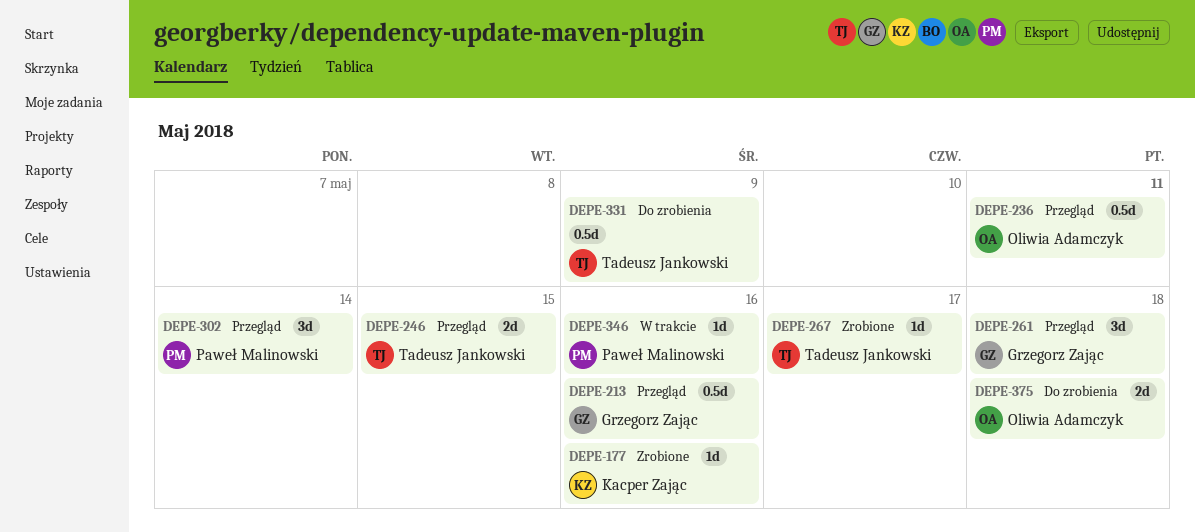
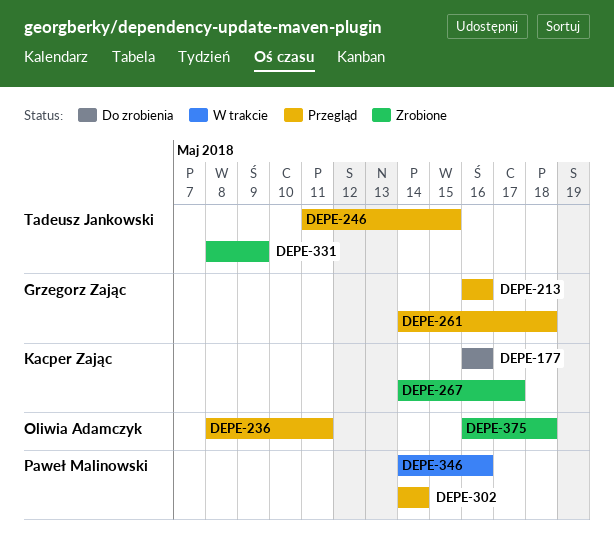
DEPE-177, status: Zrobione -> Do zrobienia
DEPE-267, owner: Tadeusz Jankowski -> Kacper Zając
DEPE-331, status: Do zrobienia -> Zrobione
DEPE-375, status: Do zrobienia -> Zrobione

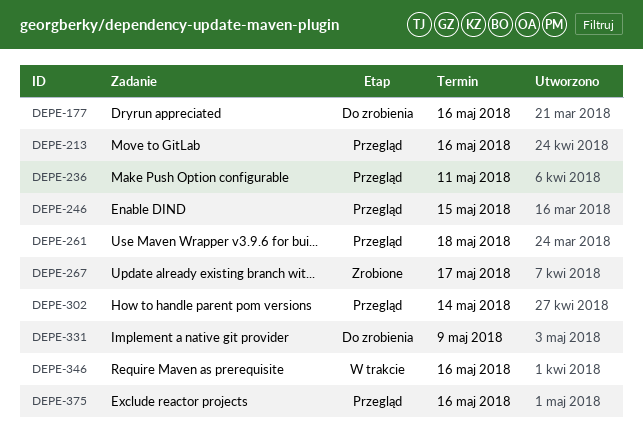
DEPE-331, status: Zrobione -> Do zrobienia
DEPE-375, status: Zrobione -> Przegląd
DEPE-375, due: May 18 -> May 16

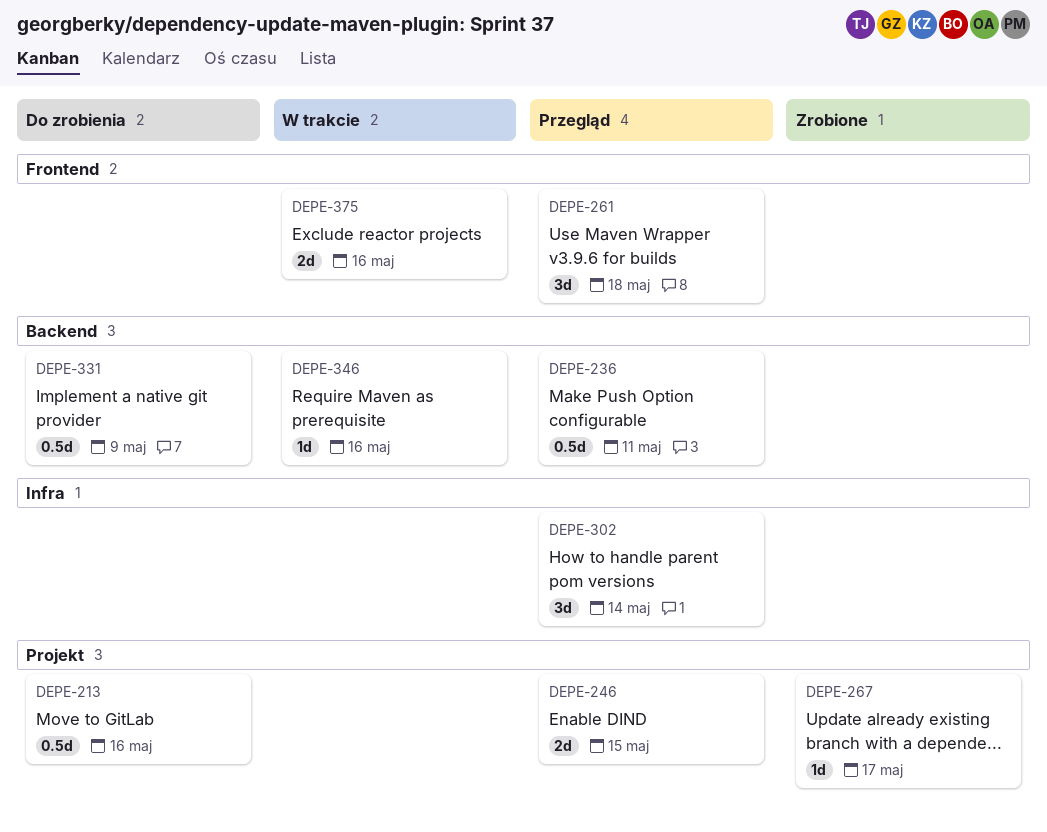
DEPE-177: present -> none
DEPE-213, status: Przegląd -> Do zrobienia
DEPE-375, status: Przegląd -> W trakcie

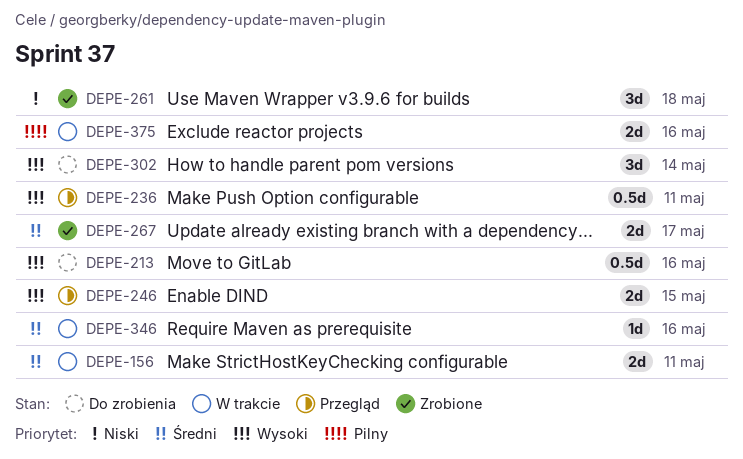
DEPE-156: none -> present
DEPE-261, status: Przegląd -> Zrobione
DEPE-267, estimate: 1d -> 2d
DEPE-302, status: Przegląd -> Do zrobienia
DEPE-331: present -> none

